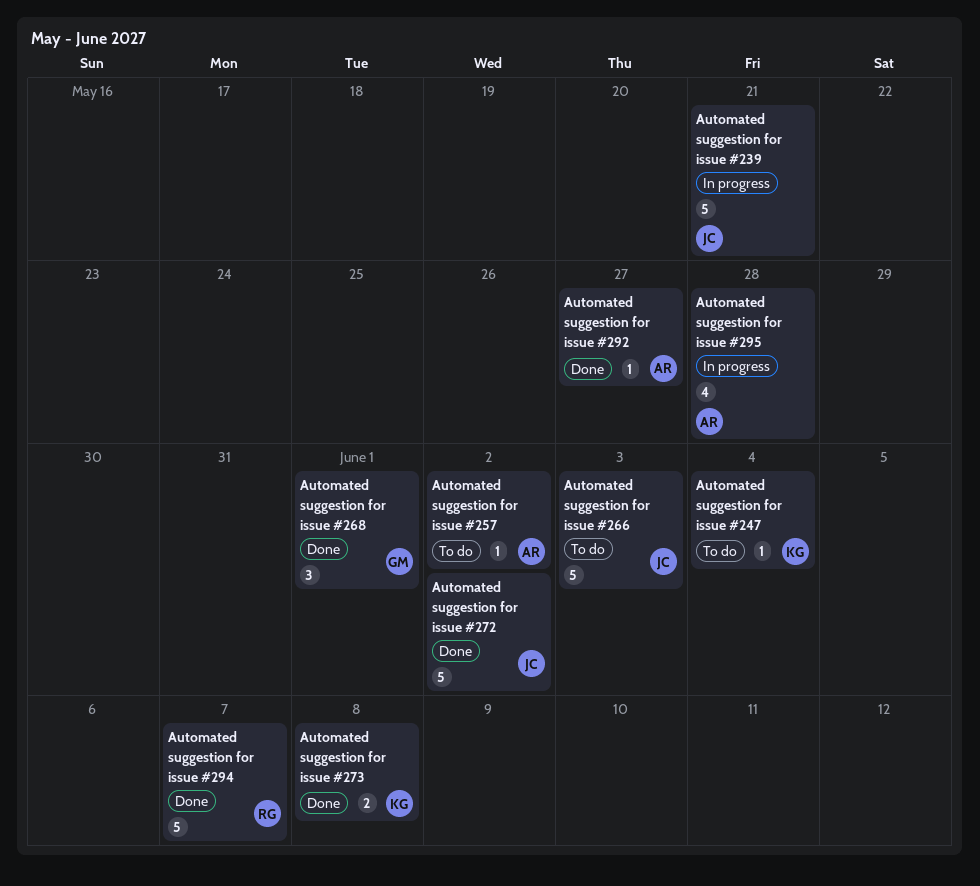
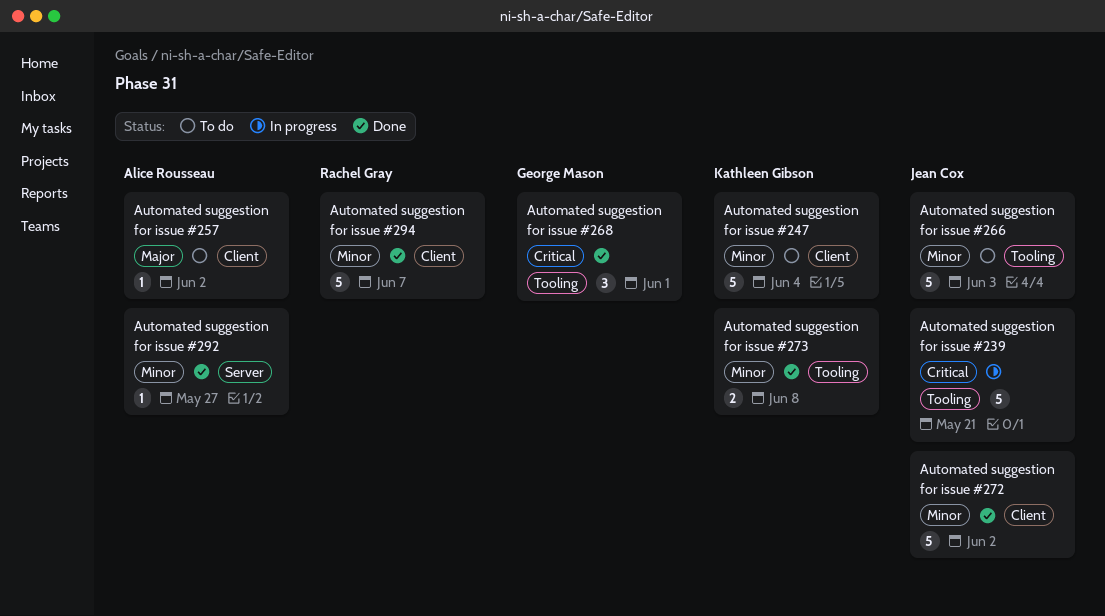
Automated suggestion for issue #247, estimate: 1 -> 5
Automated suggestion for issue #295: present -> none

